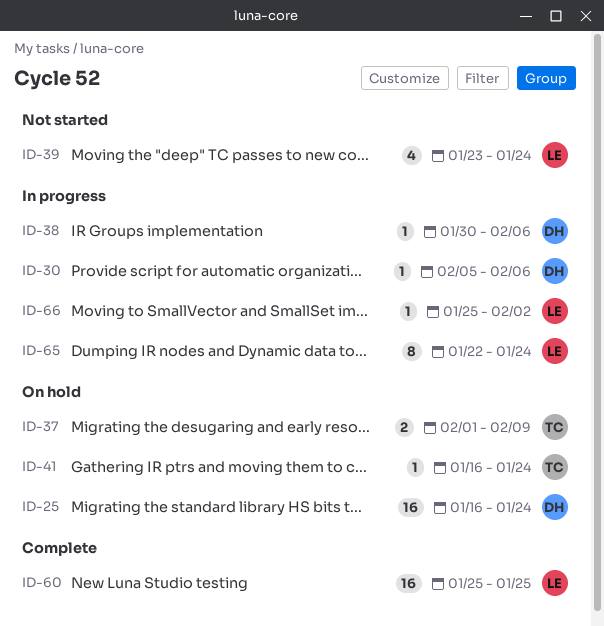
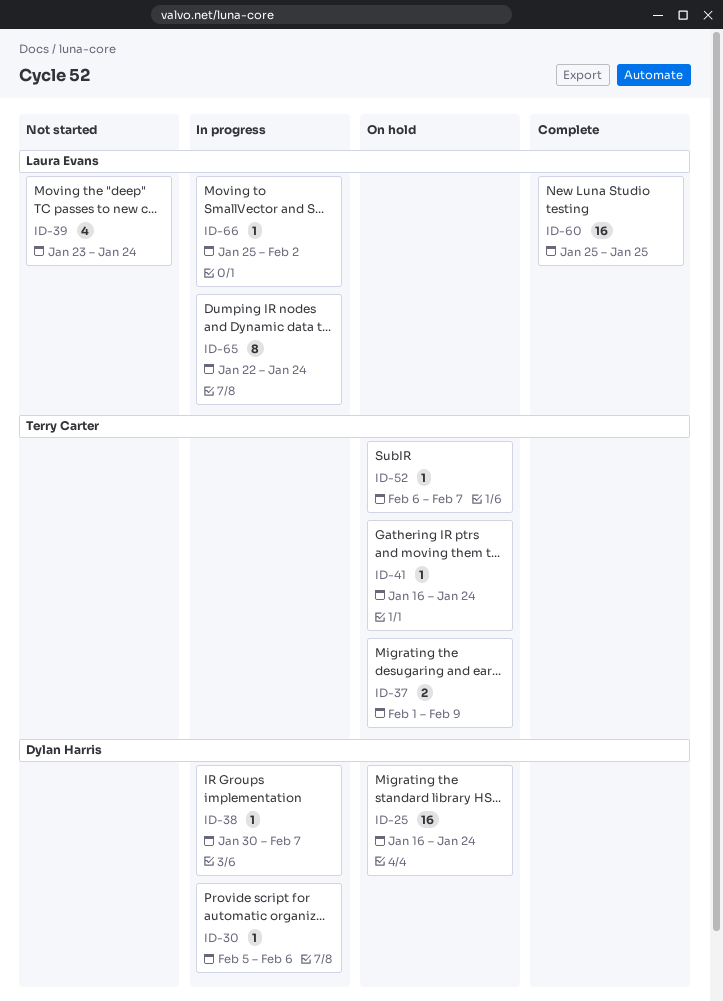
ID-38, due: Feb 6 -> Feb 7
ID-52: none -> present

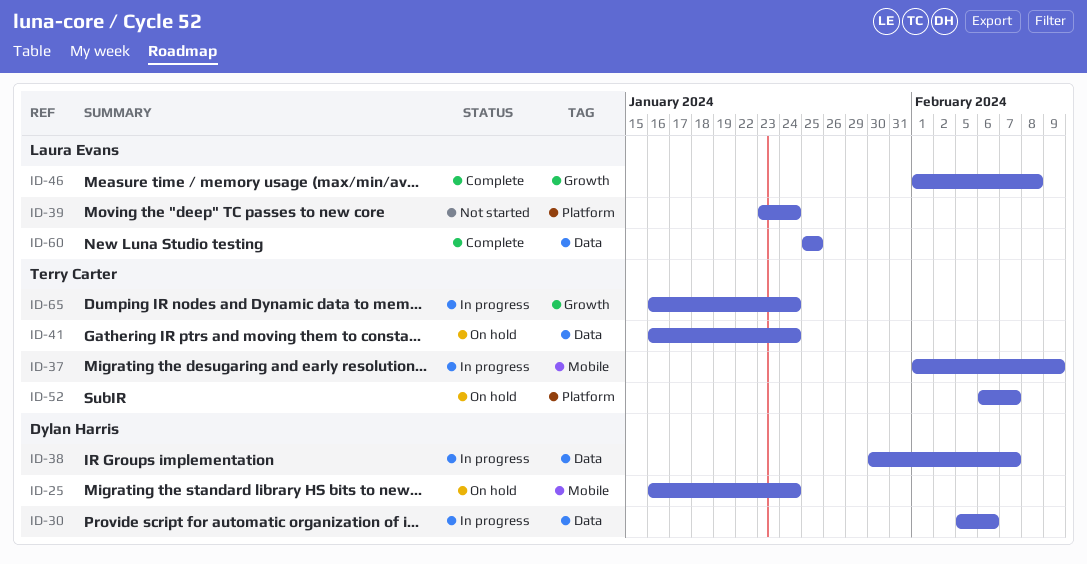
ID-37, status: On hold -> In progress
ID-46: none -> present
ID-65, owner: Laura Evans -> Terry Carter
ID-65, start: Jan 22 -> Jan 16
ID-66: present -> none

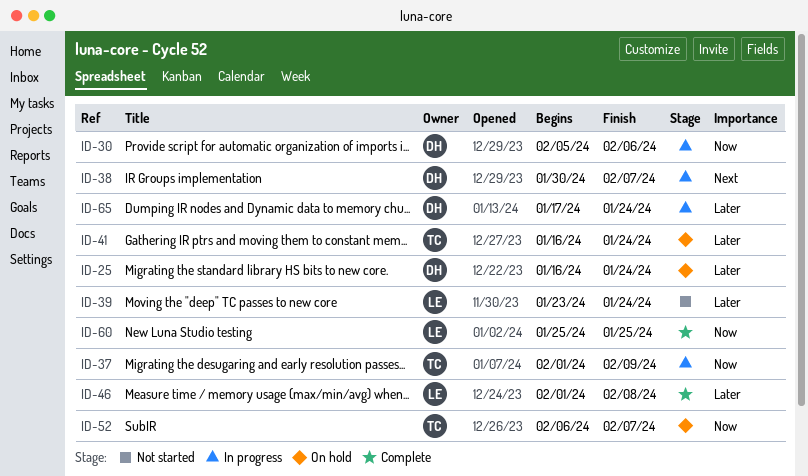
ID-65, owner: Terry Carter -> Dylan Harris
ID-65, start: Jan 16 -> Jan 17

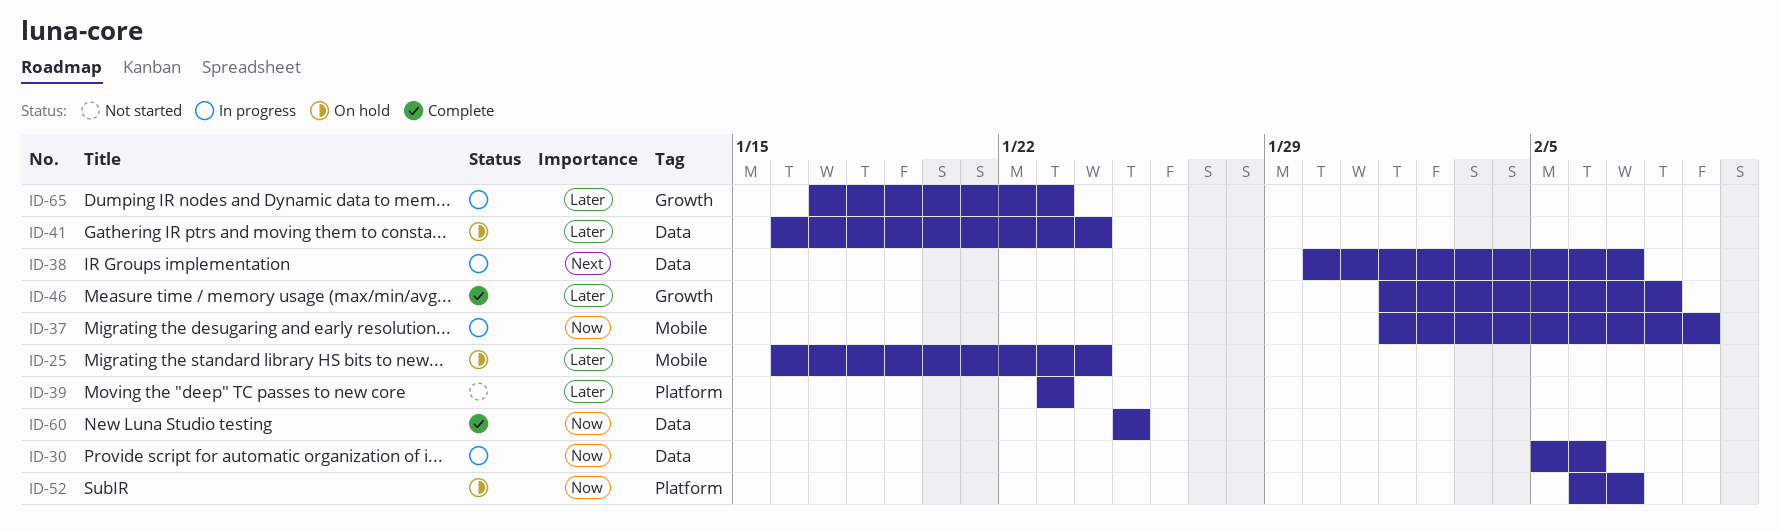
ID-39, due: Jan 24 -> Jan 23
ID-65, due: Jan 24 -> Jan 23

